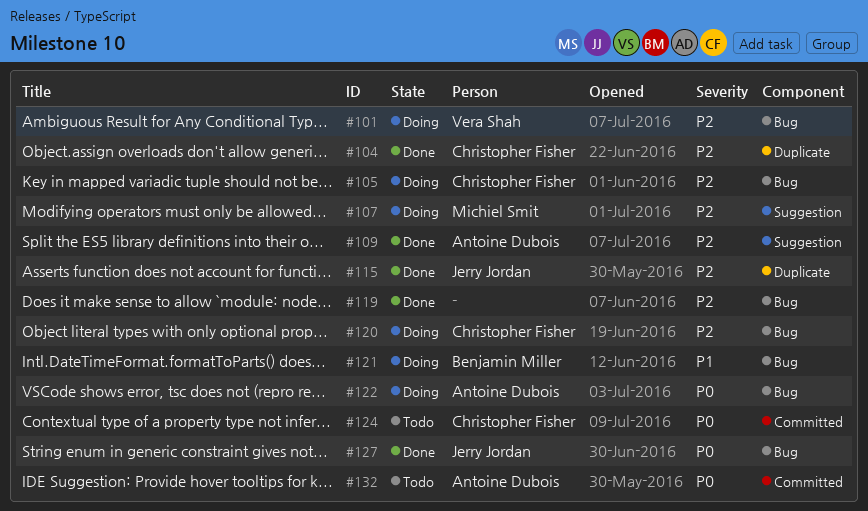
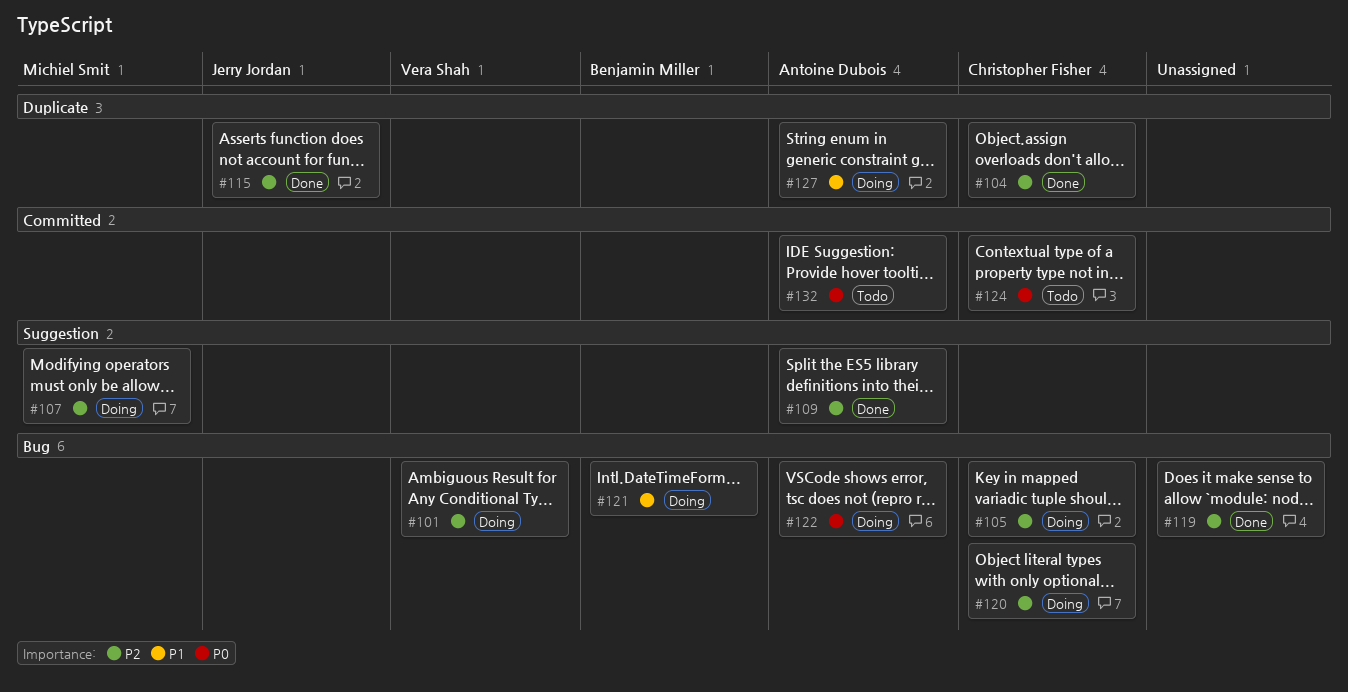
#127, status: Done -> Doing
#127, owner: Jerry Jordan -> Antoine Dubois
#127, priority: P0 -> P1
#127, label: Bug -> Duplicate

